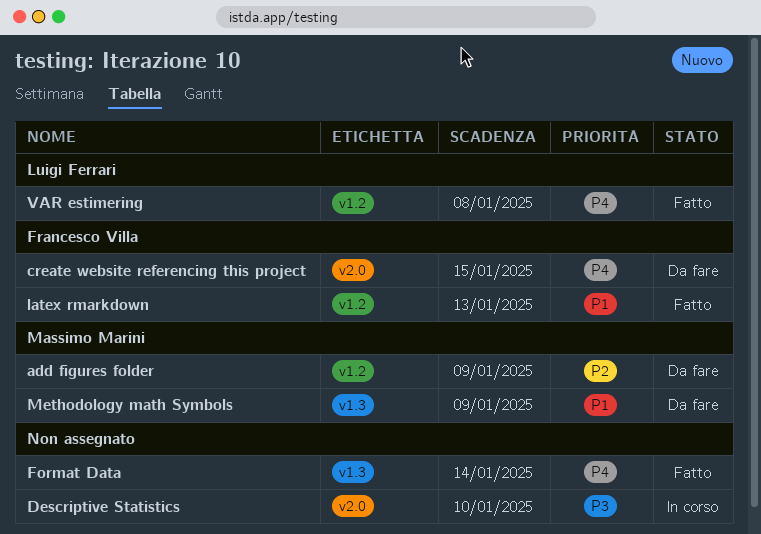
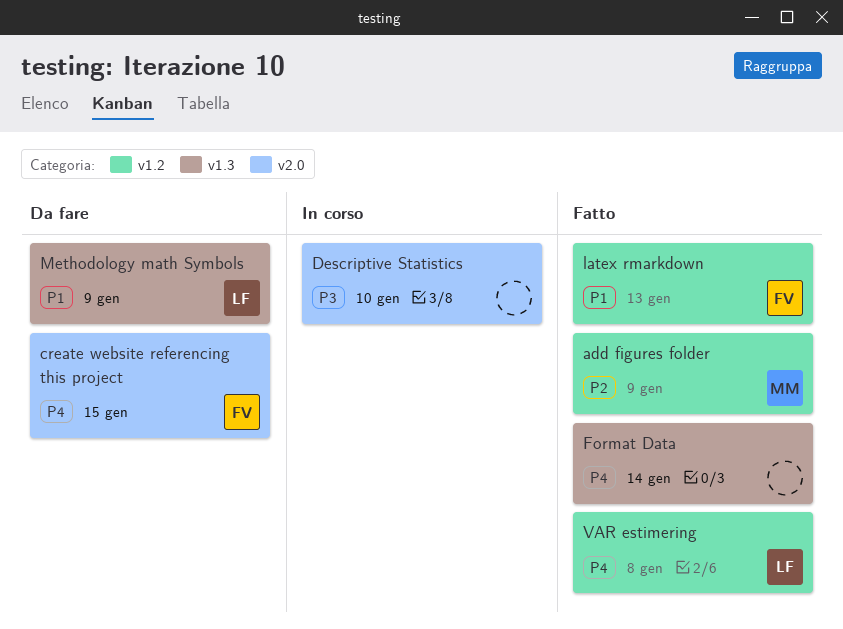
add figures folder, status: Da fare -> Fatto
Methodology math Symbols, owner: Massimo Marini -> Luigi Ferrari

